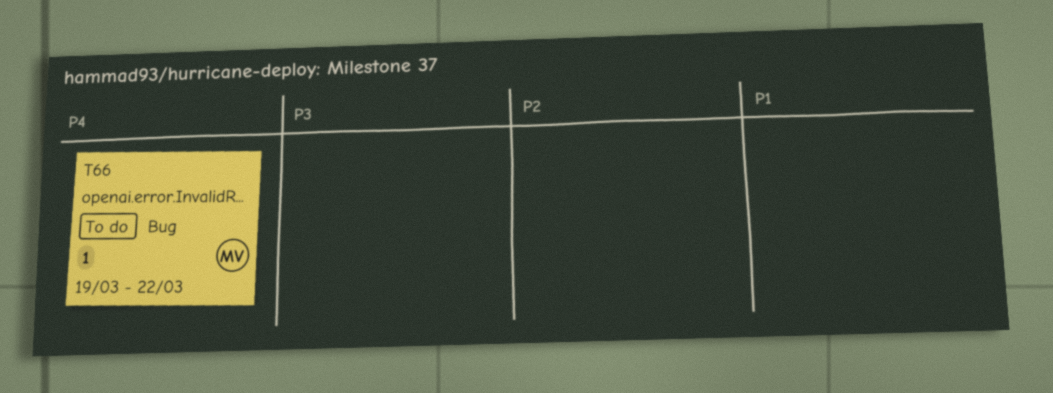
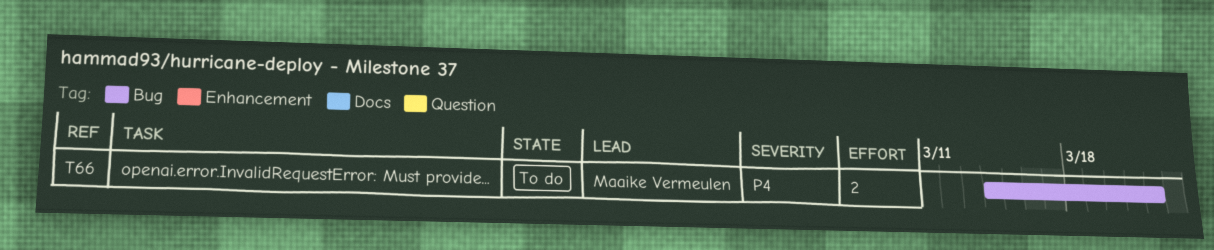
T66, estimate: 1 -> 2
T66, start: Mar 19 -> Mar 14

